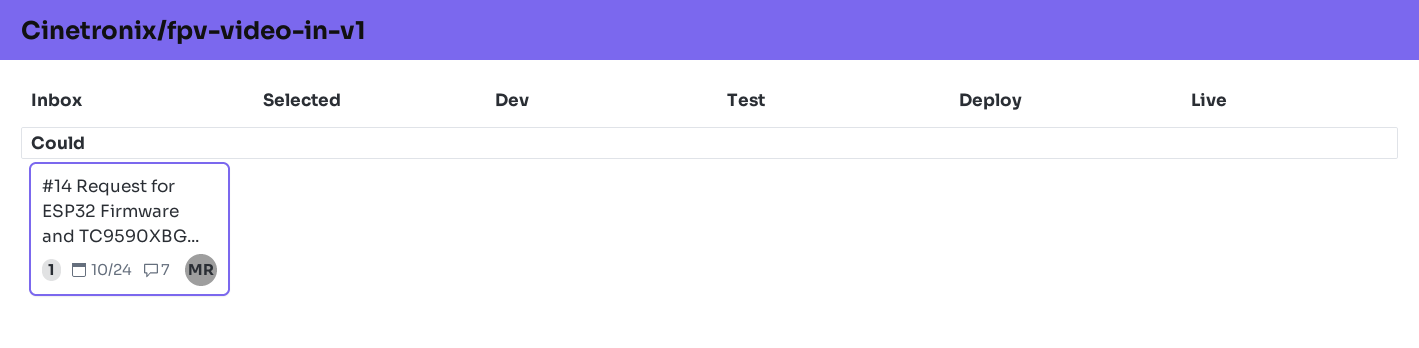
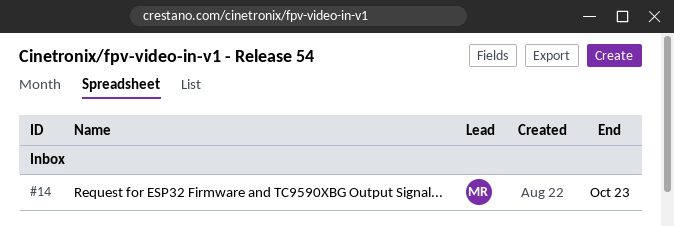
#14, due: Oct 24 -> Oct 23

